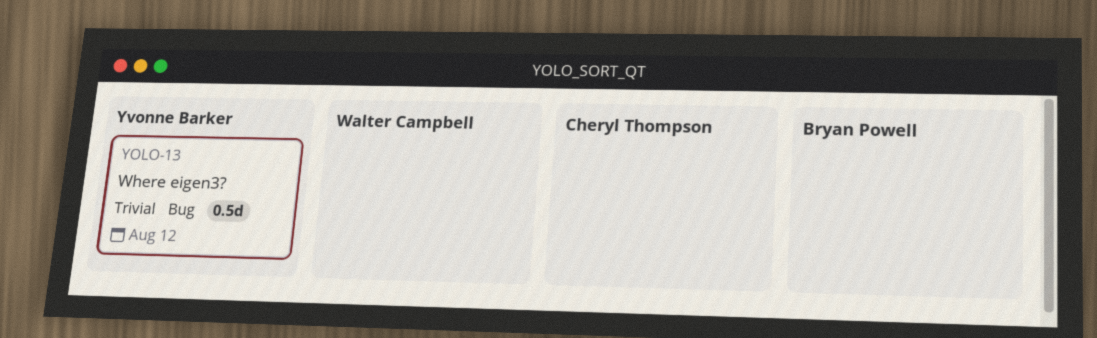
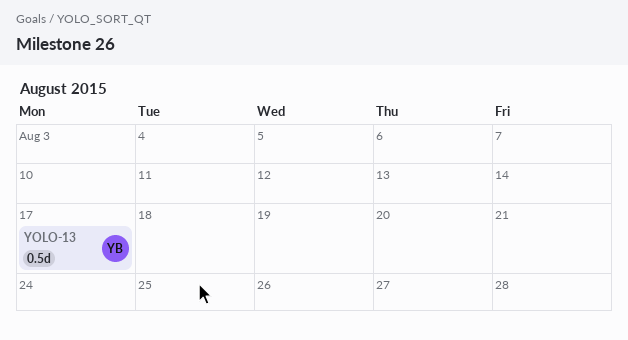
YOLO-13, due: Aug 12 -> Aug 17

